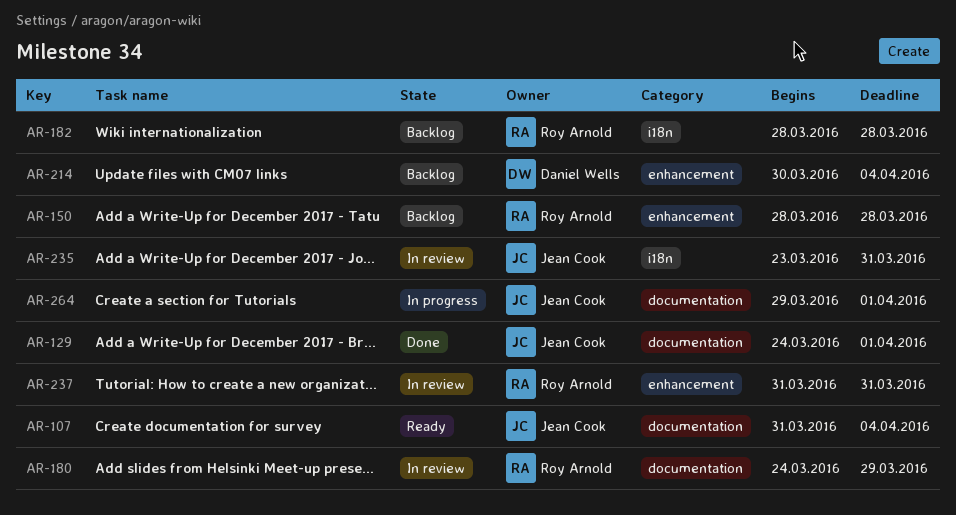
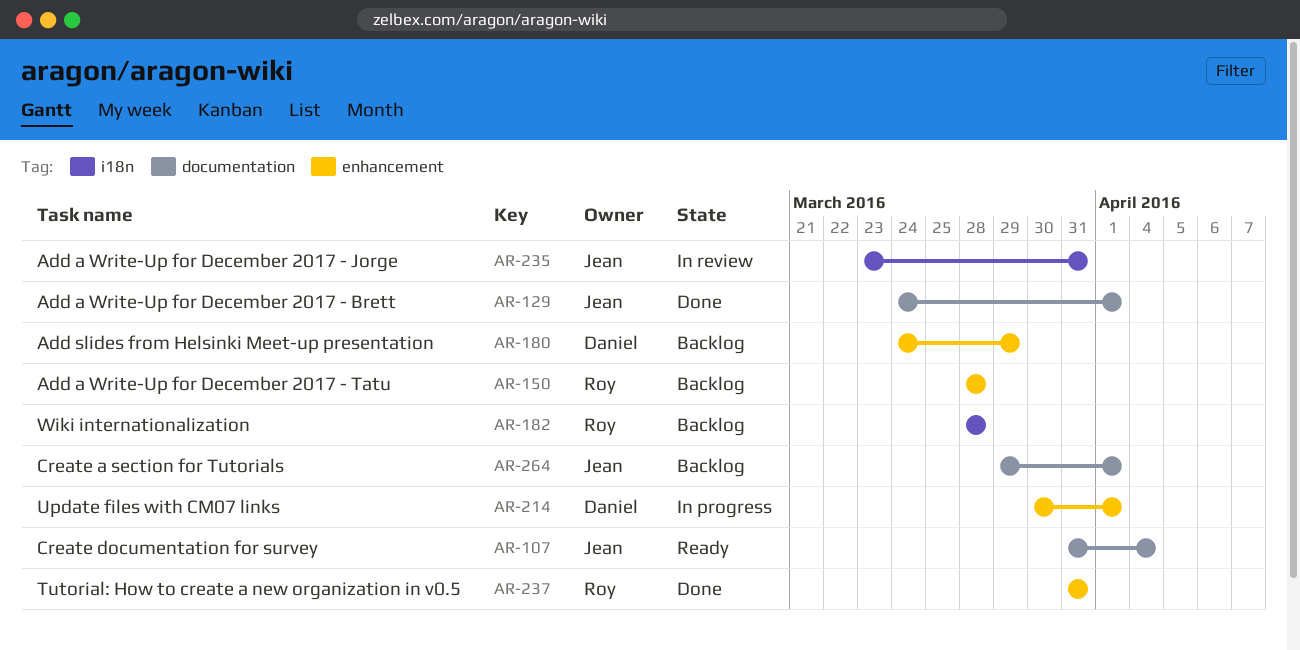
AR-180, status: In review -> Backlog
AR-180, owner: Roy Arnold -> Daniel Wells
AR-180, label: documentation -> enhancement
AR-214, status: Backlog -> In progress
AR-214, due: Apr 4 -> Apr 1
AR-237, status: In review -> Done
AR-264, status: In progress -> Backlog

